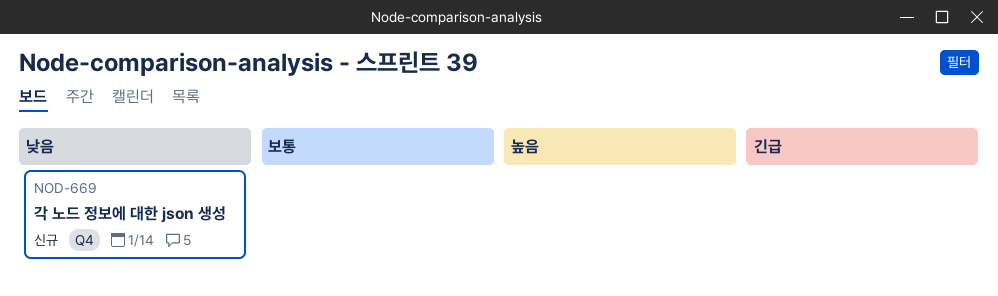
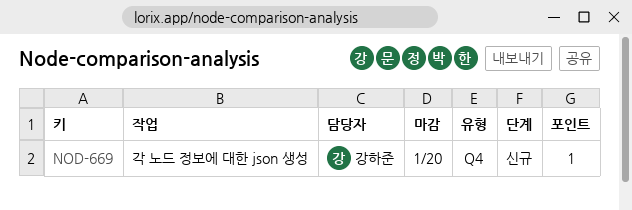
NOD-669, due: Jan 14 -> Jan 20

